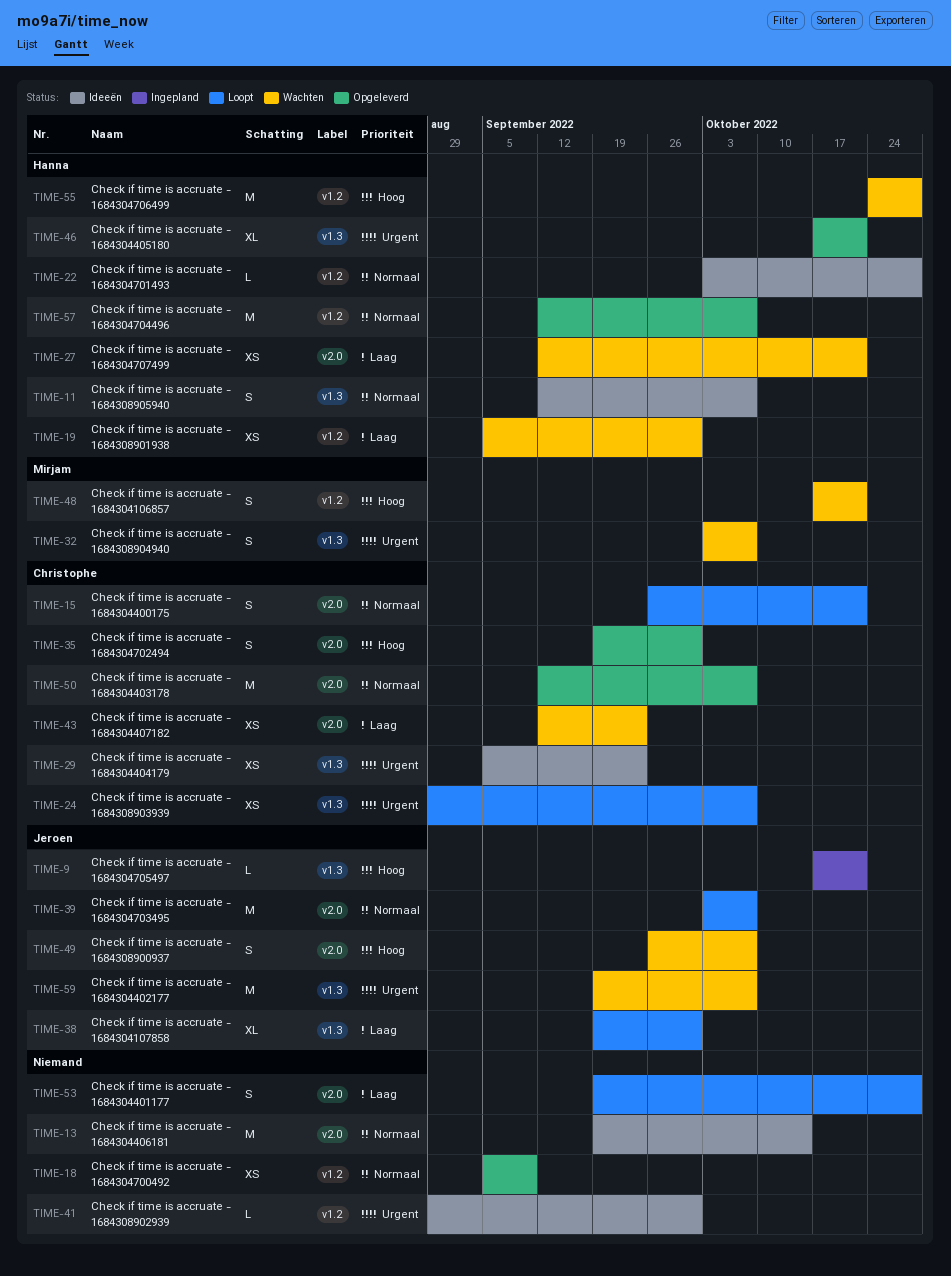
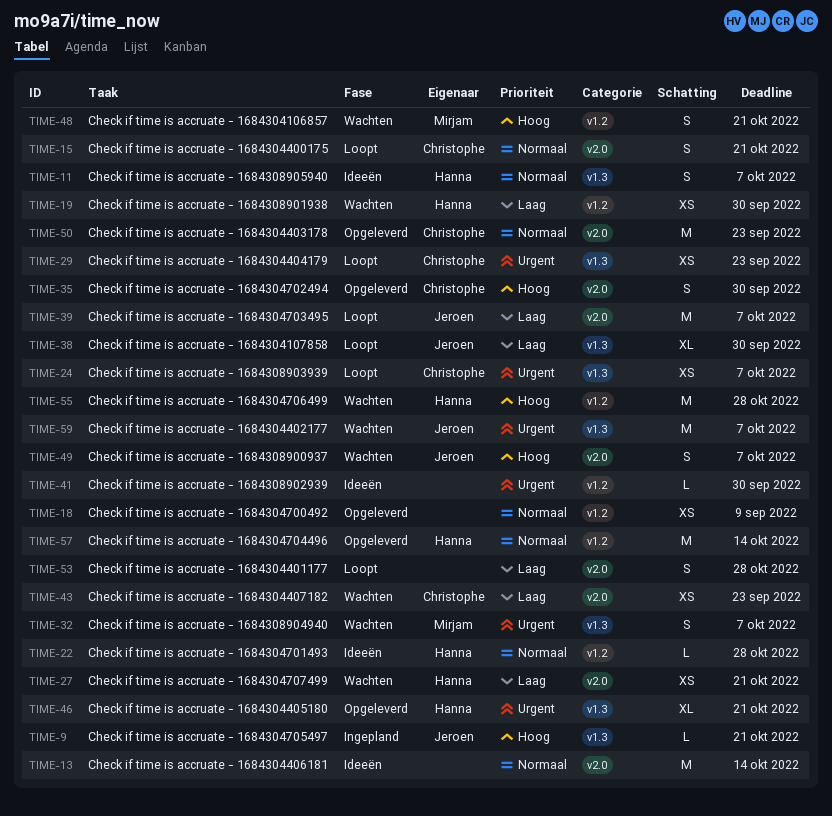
TIME-29, status: Ideeën -> Loopt
TIME-39, priority: Normaal -> Laag
TIME-50, due: Oct 7 -> Sep 23
TIME-57, due: Oct 7 -> Oct 14

